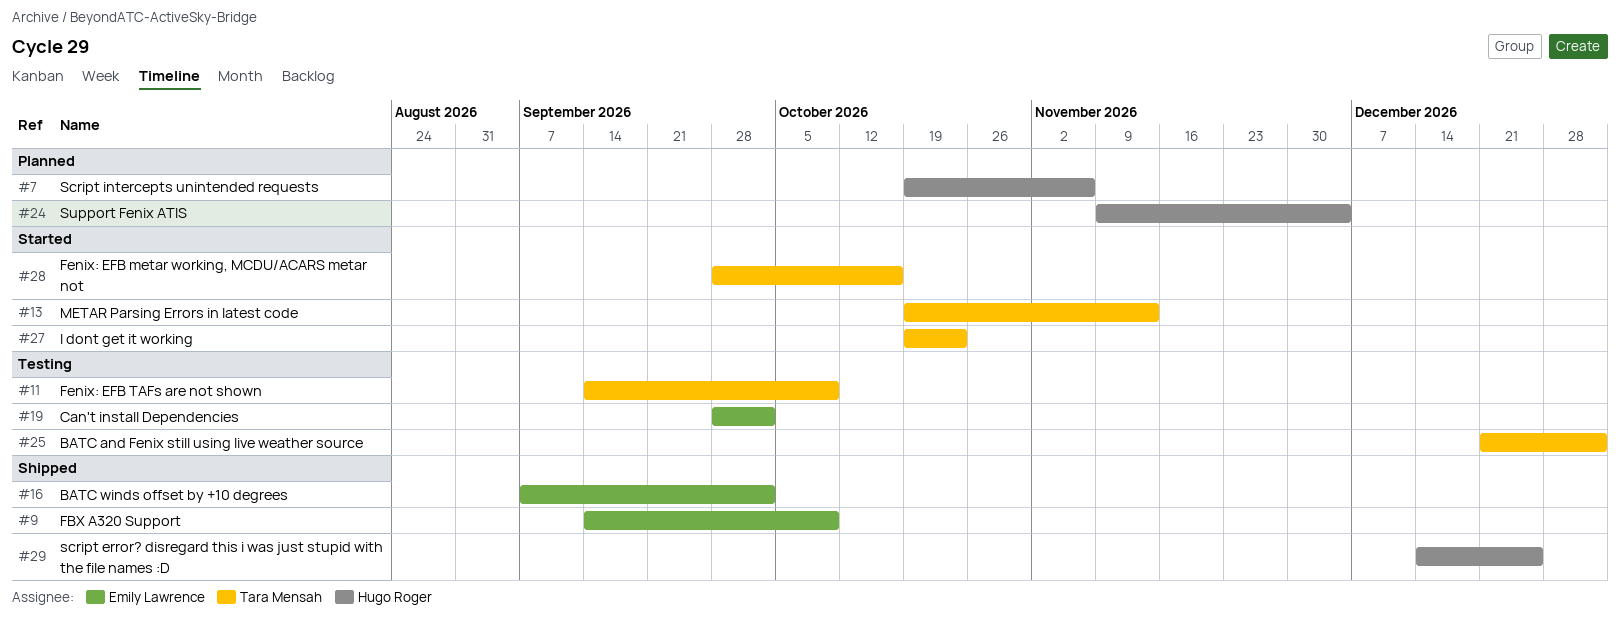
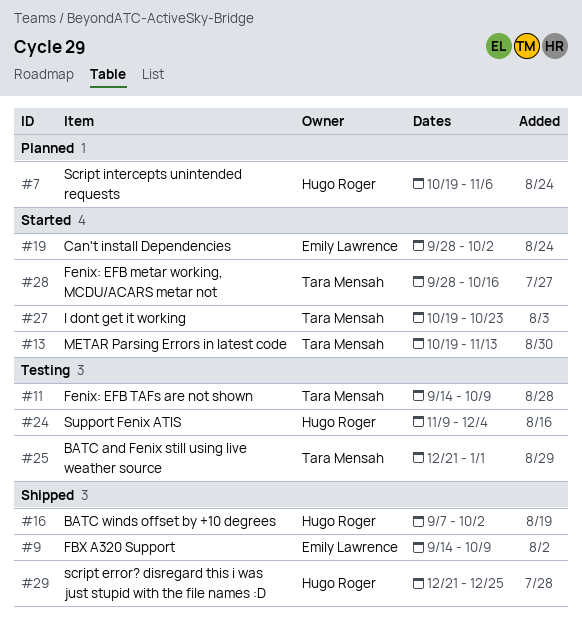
#16, owner: Emily Lawrence -> Hugo Roger
#19, status: Testing -> Started
#24, status: Planned -> Testing
#29, start: Dec 14 -> Dec 21

